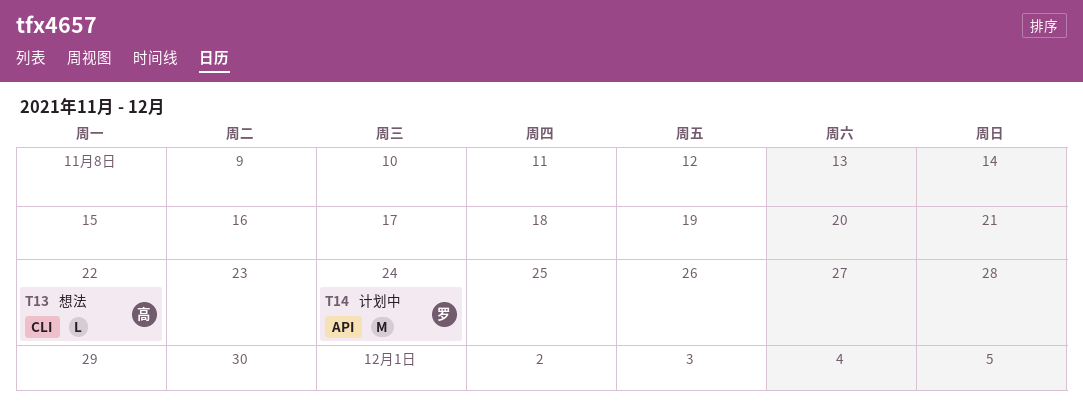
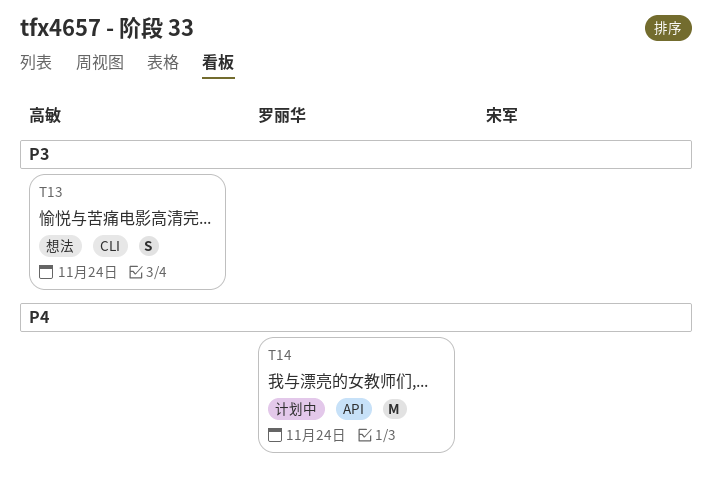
T13, estimate: L -> S
T13, due: Nov 22 -> Nov 24

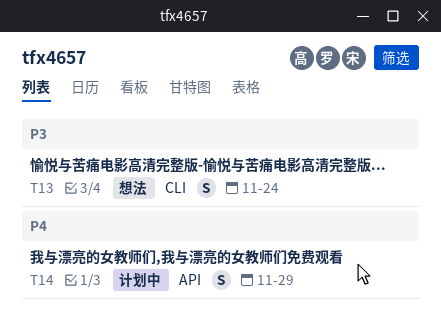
T14, estimate: M -> S
T14, due: Nov 24 -> Nov 29

